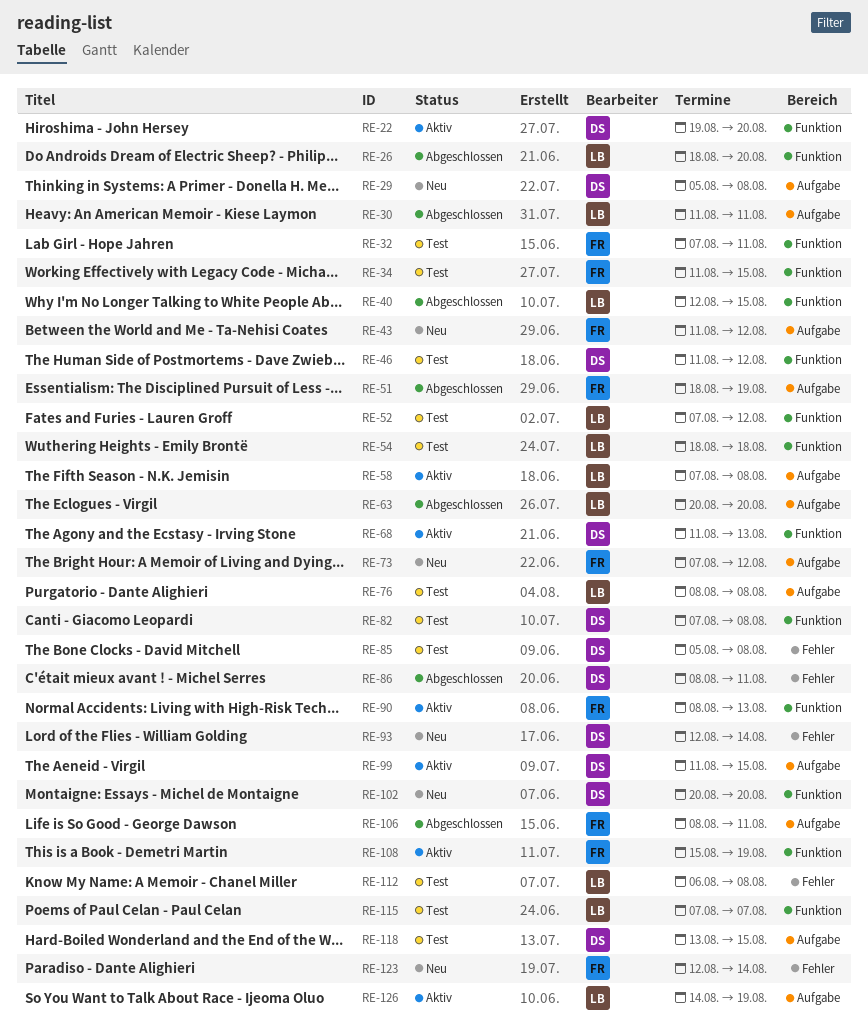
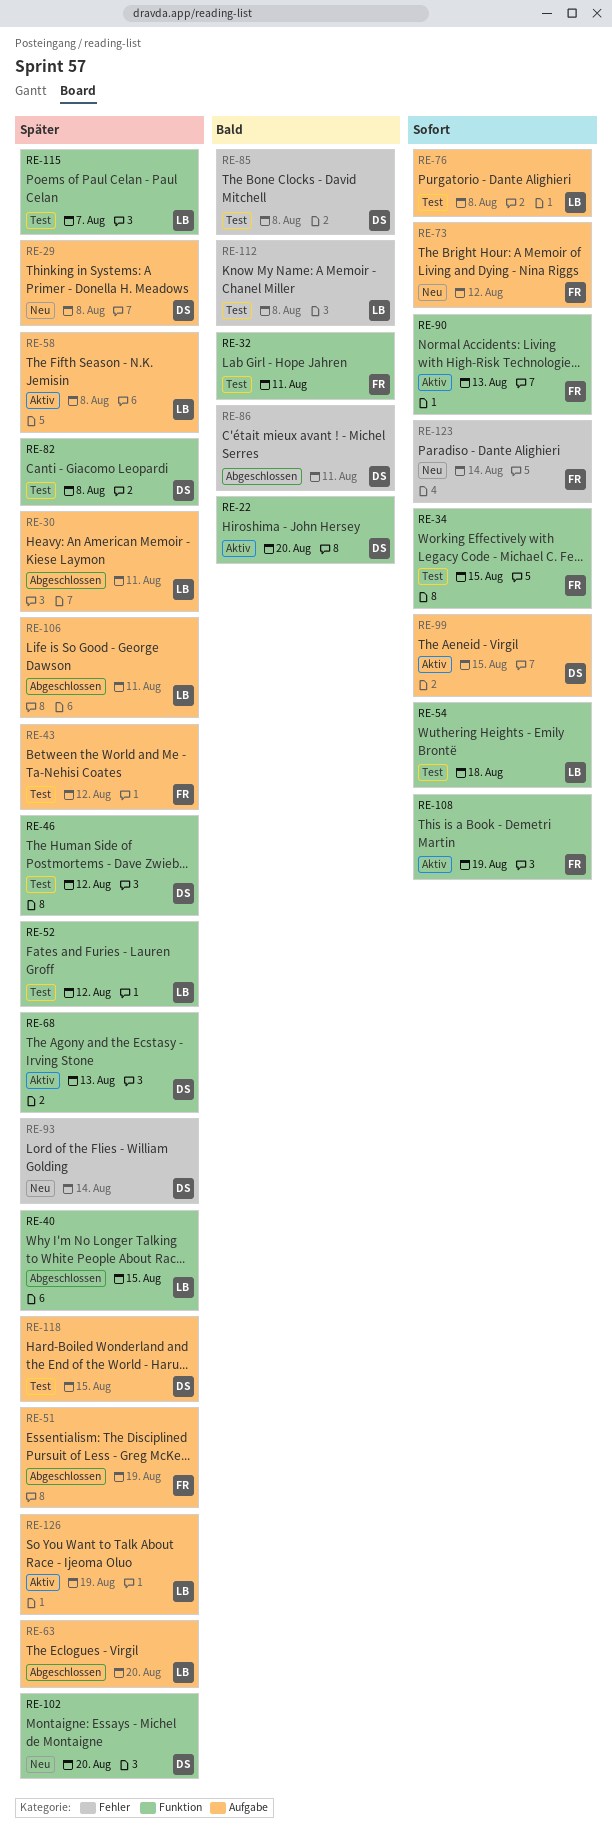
RE-26: present -> none
RE-43, status: Neu -> Test
RE-106, owner: FR -> LB

